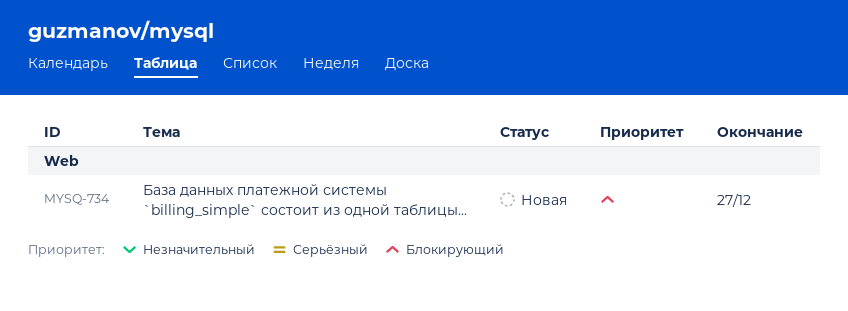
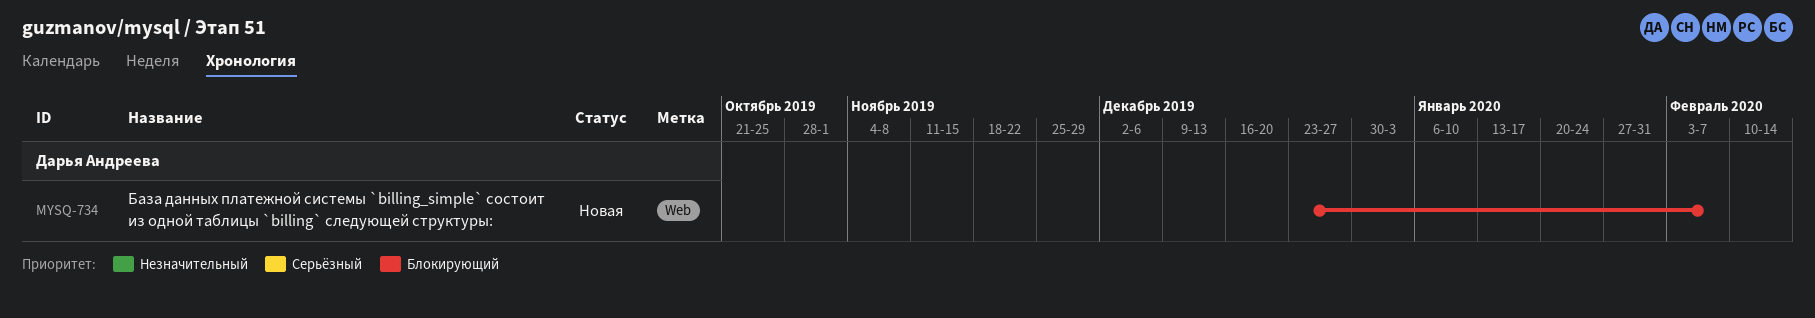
MYSQ-734, due: Dec 27 -> Feb 7

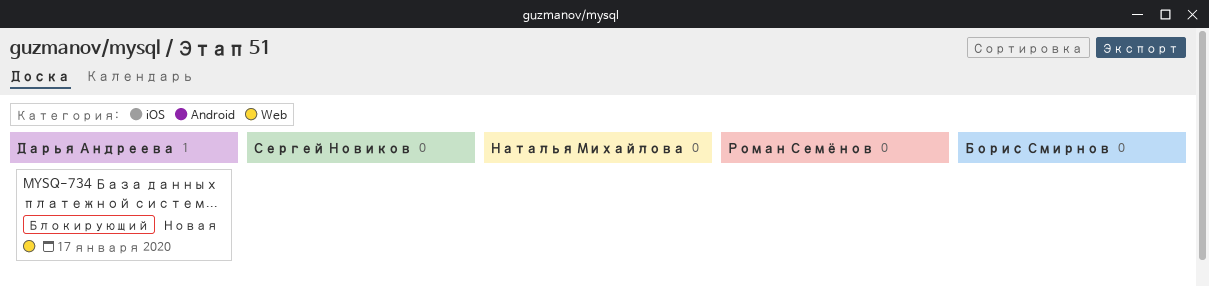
MYSQ-734, due: Feb 7 -> Jan 17

